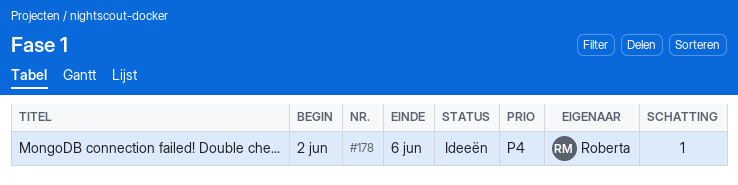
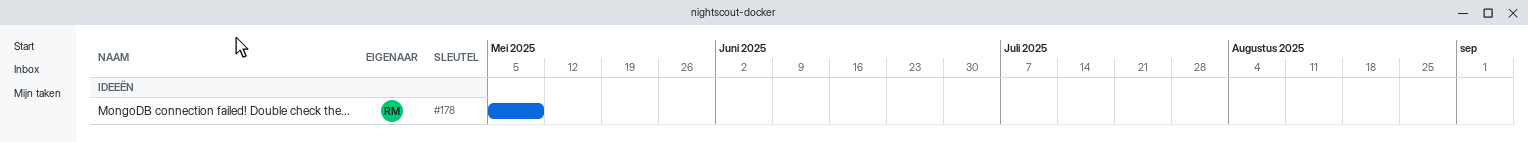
#178, start: Jun 2 -> May 5
#178, due: Jun 6 -> May 9

